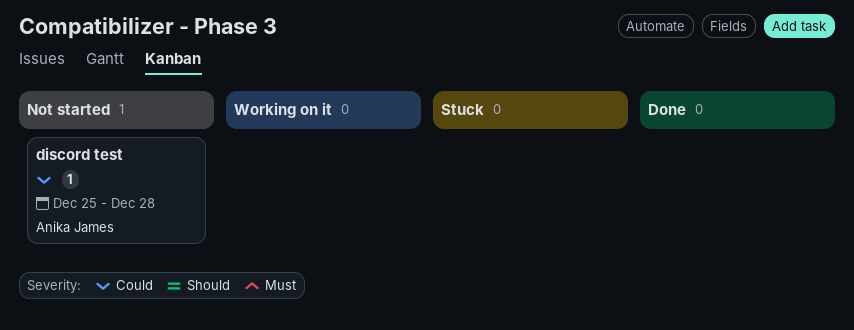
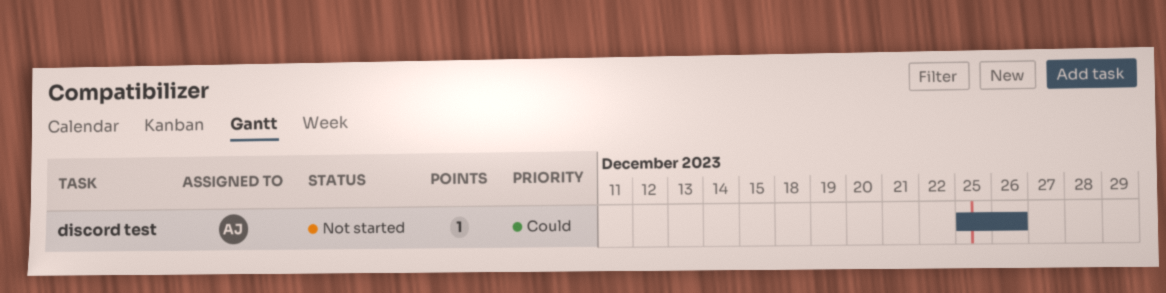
discord test, due: Dec 28 -> Dec 26

